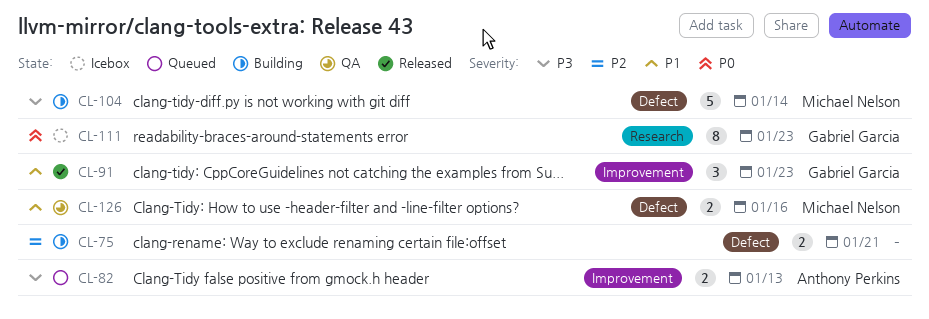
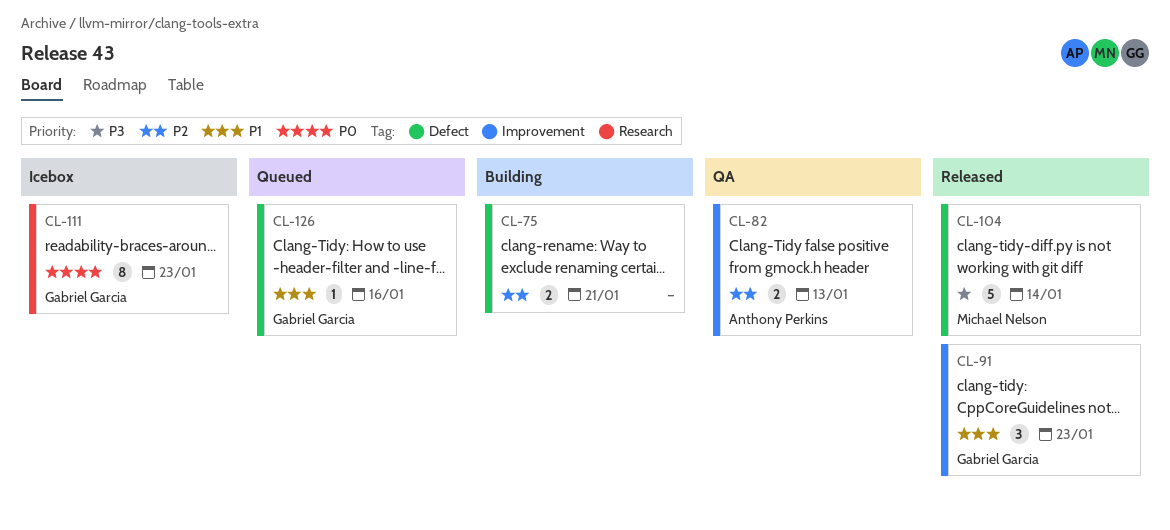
CL-82, status: Queued -> QA
CL-82, priority: P3 -> P2
CL-104, status: Building -> Released
CL-126, status: QA -> Queued
CL-126, owner: Michael Nelson -> Gabriel Garcia
CL-126, estimate: 2 -> 1

